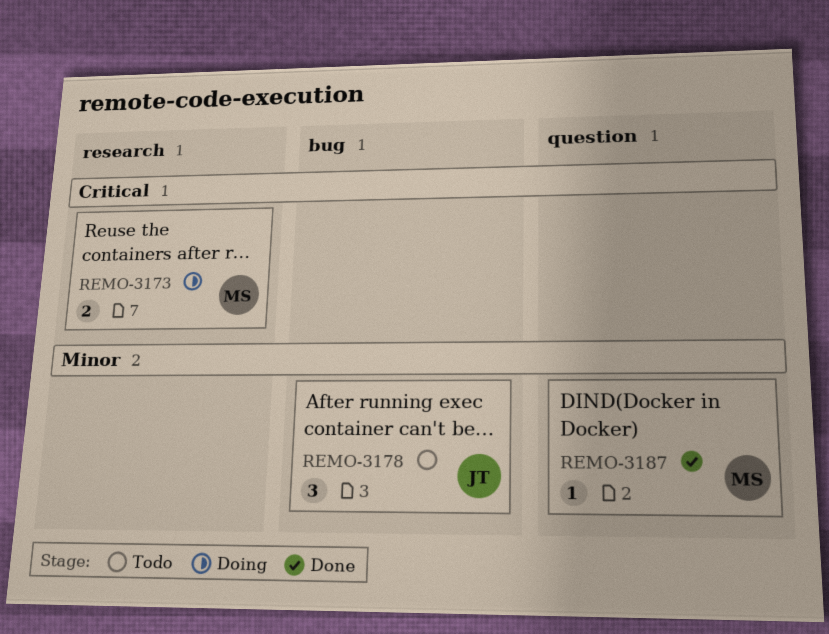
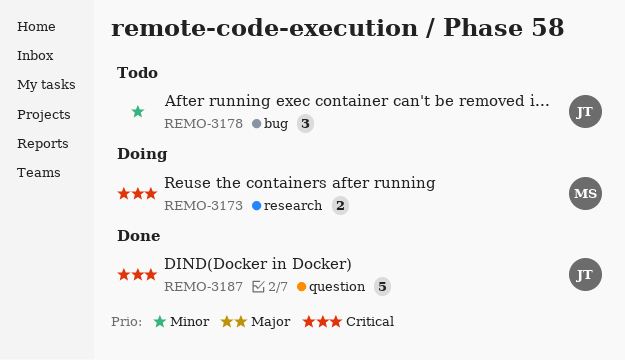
REMO-3187, owner: MS -> JT
REMO-3187, priority: Minor -> Critical
REMO-3187, estimate: 1 -> 5

